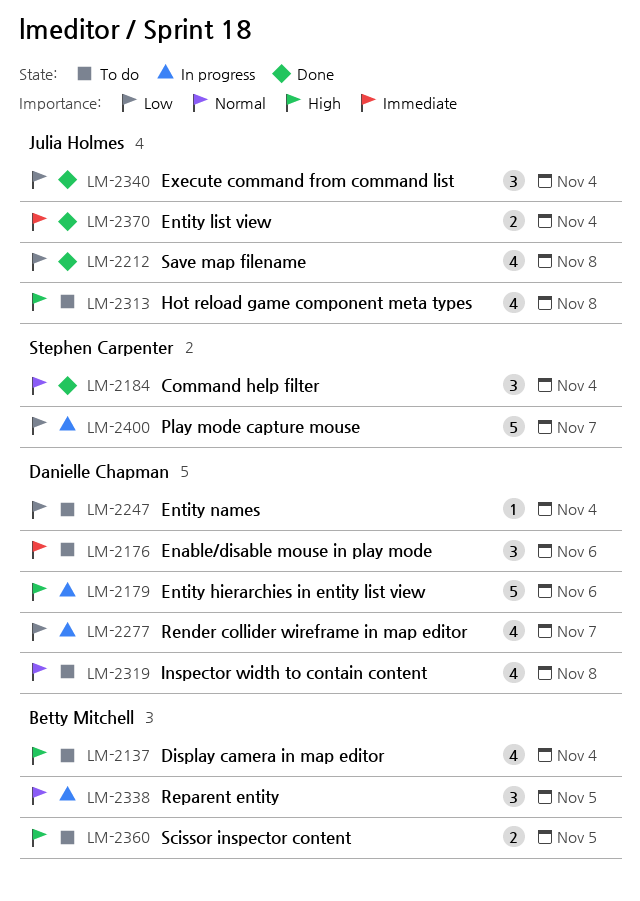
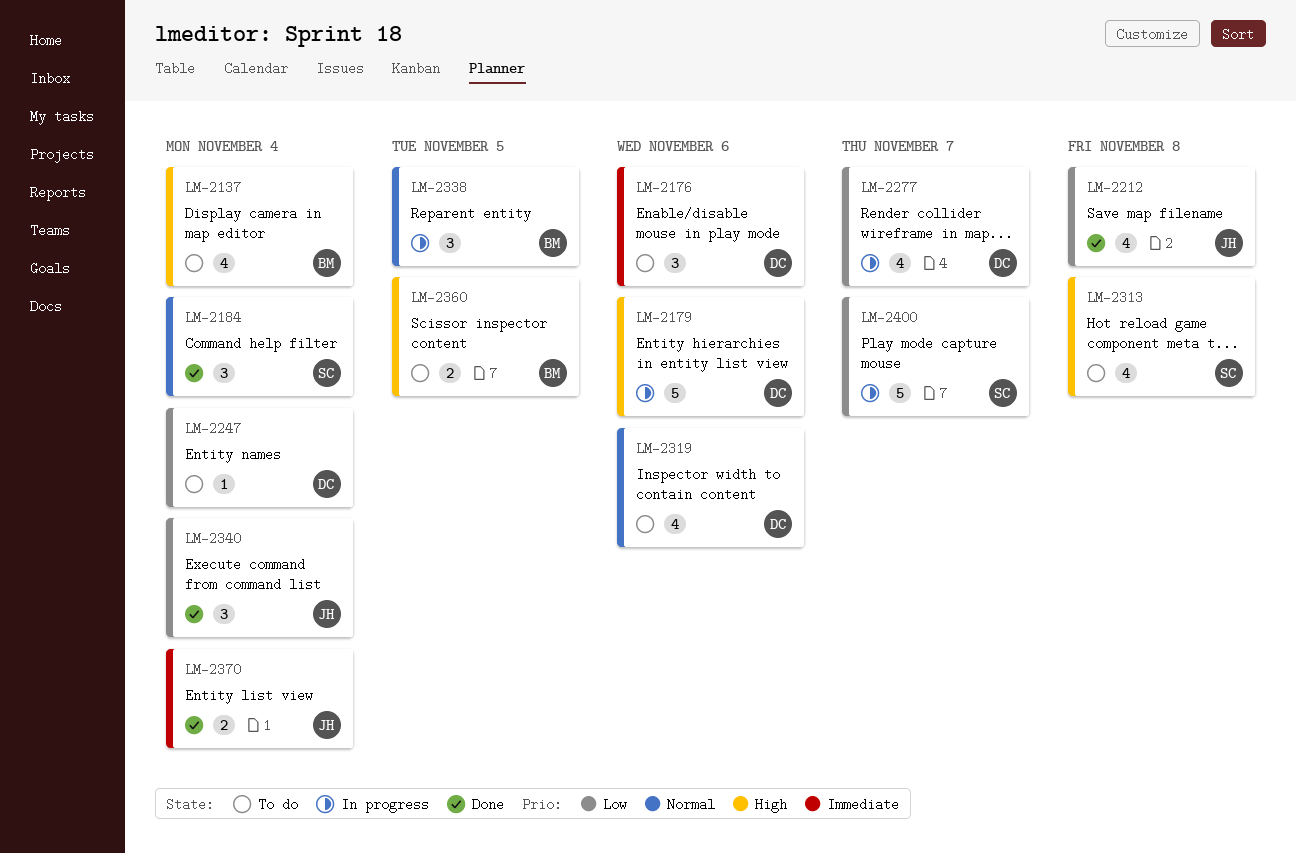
LM-2313, owner: Julia Holmes -> Stephen Carpenter
LM-2319, due: Nov 8 -> Nov 6

